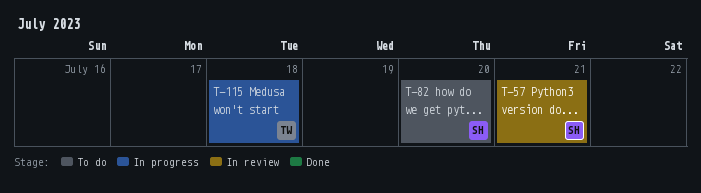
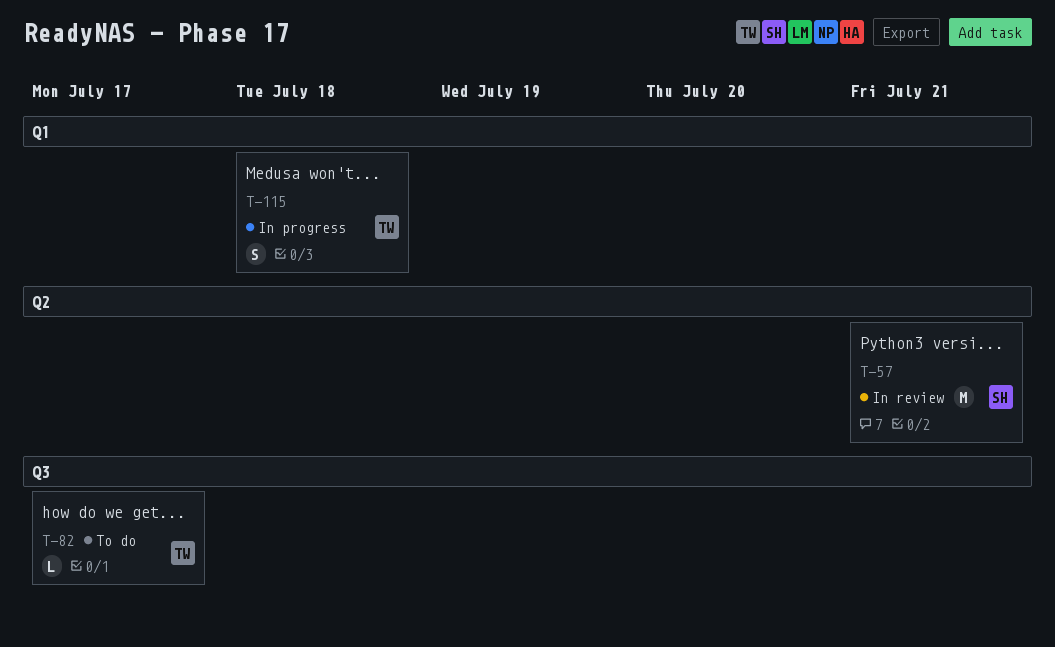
T-82, owner: SH -> TW
T-82, due: Jul 20 -> Jul 17

